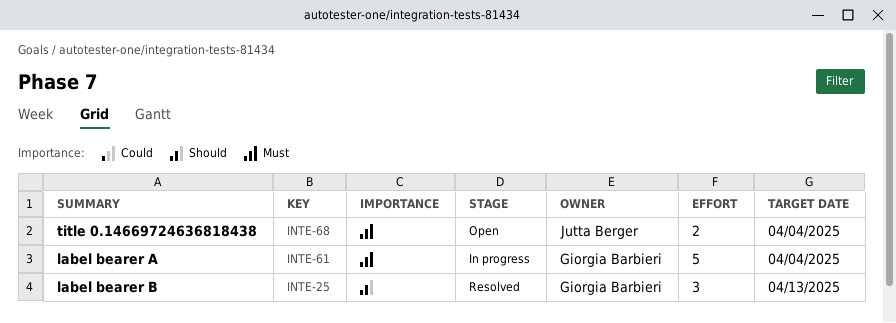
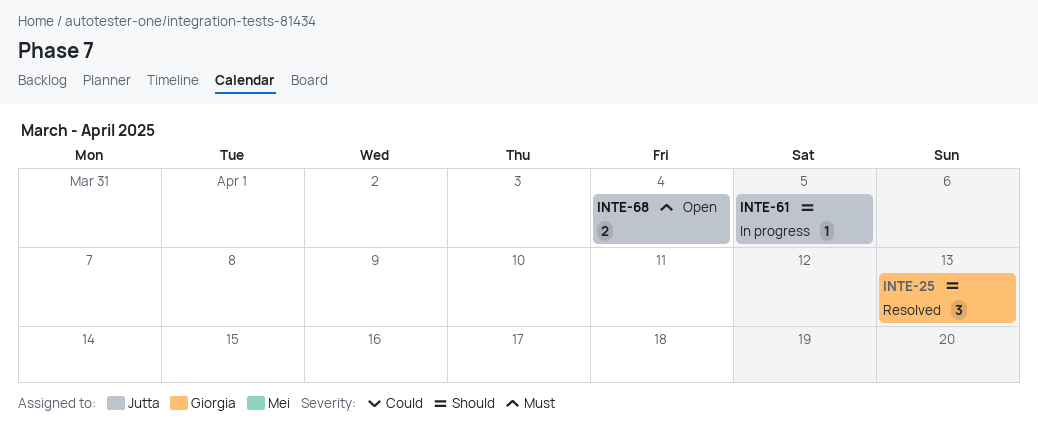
INTE-61, owner: Giorgia Barbieri -> Jutta Berger
INTE-61, priority: Must -> Should
INTE-61, estimate: 5 -> 1
INTE-61, due: Apr 4 -> Apr 5

